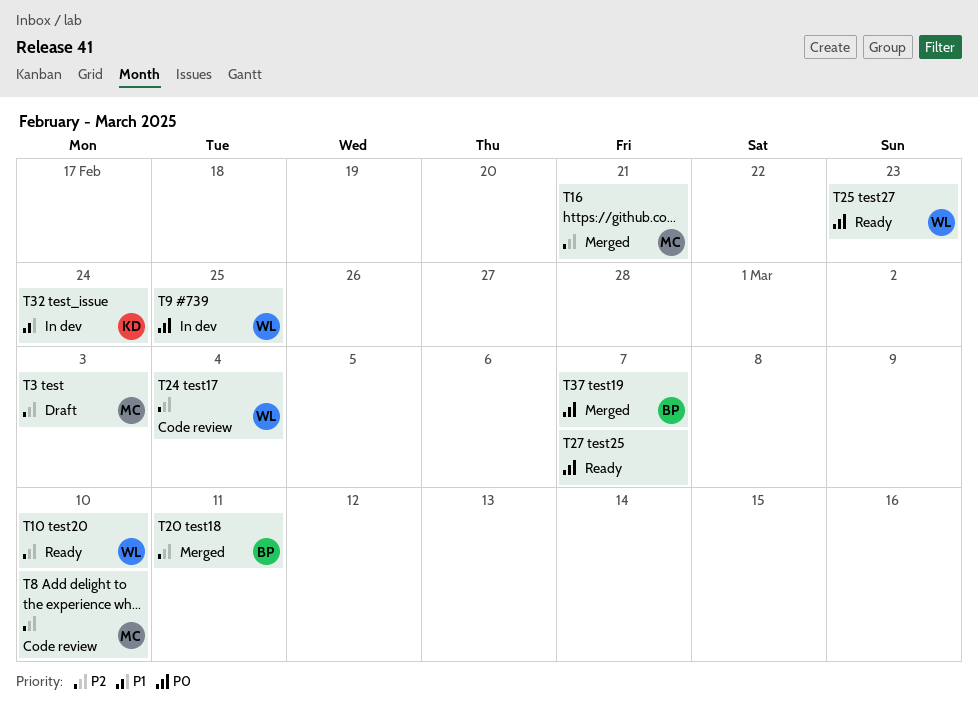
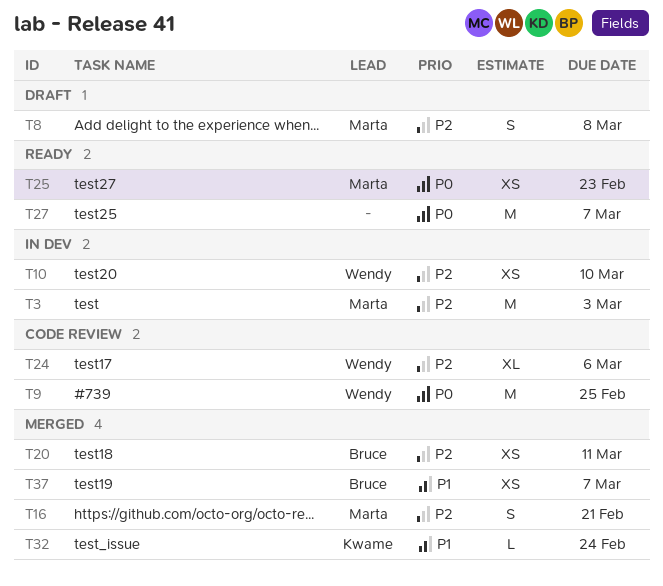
T3, status: Draft -> In dev
T8, status: Code review -> Draft
T8, due: Mar 10 -> Mar 8
T9, status: In dev -> Code review
T10, status: Ready -> In dev
T24, due: Mar 4 -> Mar 6
T25, owner: Wendy -> Marta
T32, status: In dev -> Merged
T37, priority: P0 -> P1

